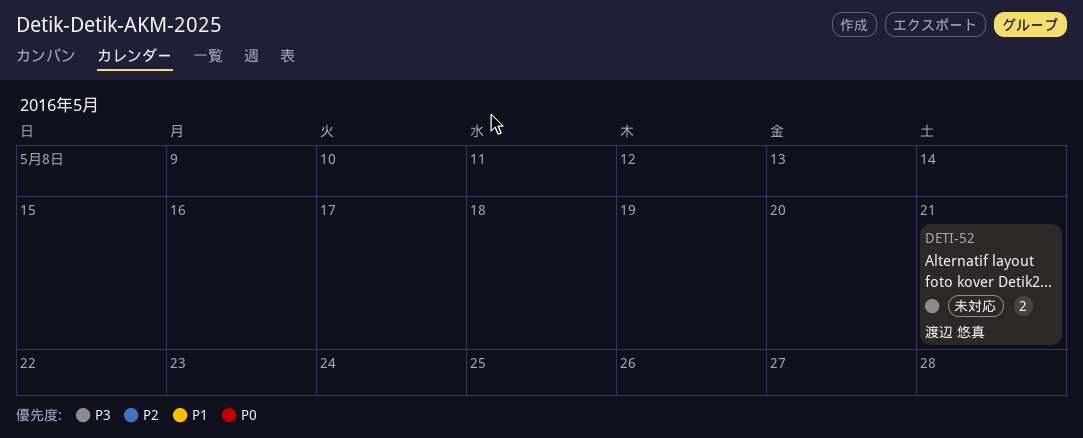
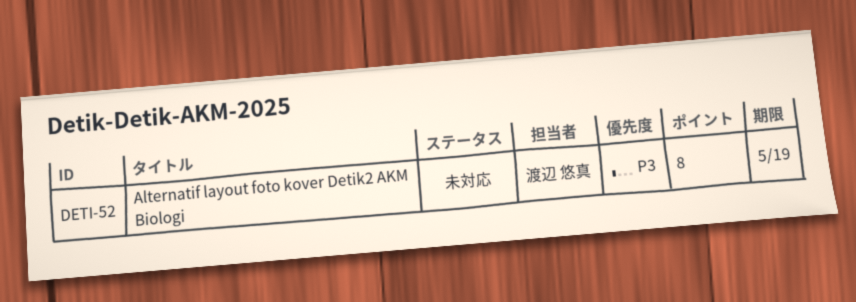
DETI-52, estimate: 2 -> 8
DETI-52, due: May 21 -> May 19

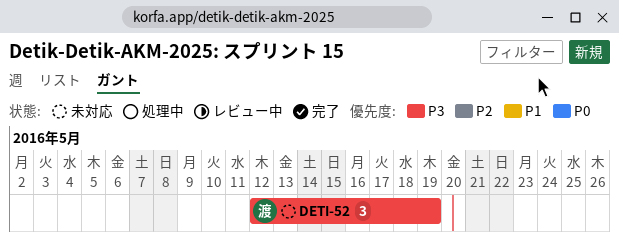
DETI-52, estimate: 8 -> 3

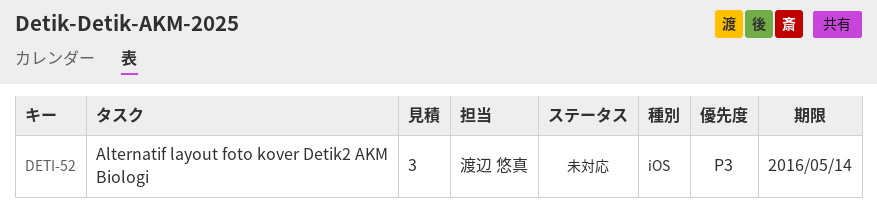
DETI-52, due: May 19 -> May 14

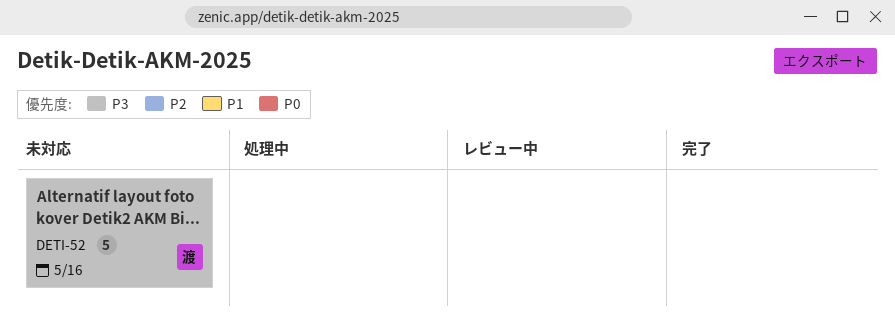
DETI-52, estimate: 3 -> 5
DETI-52, due: May 14 -> May 16

